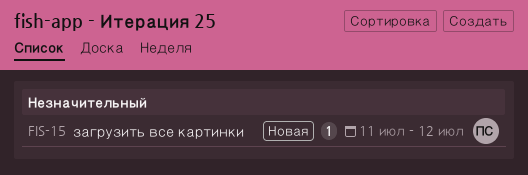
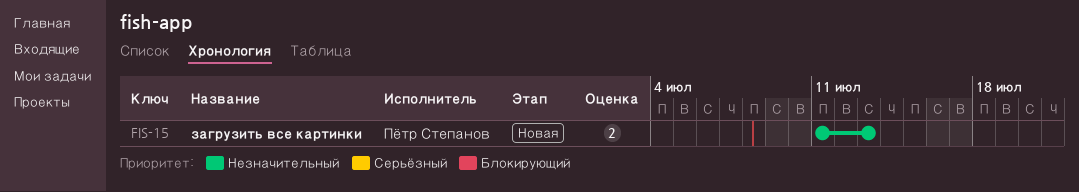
FIS-15, estimate: 1 -> 2
FIS-15, due: Jul 12 -> Jul 13

